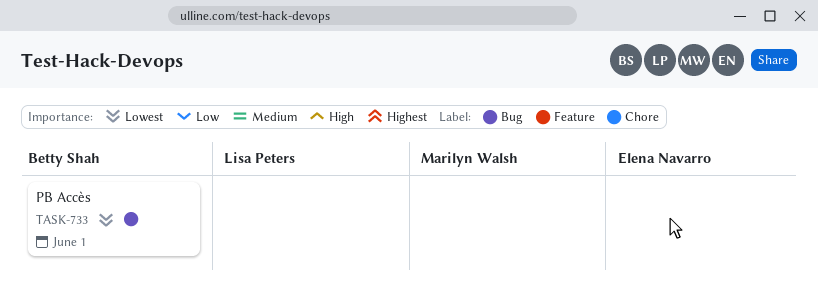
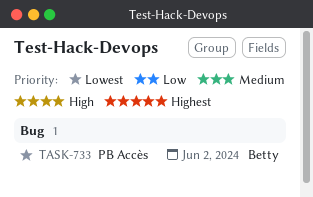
TASK-733, due: Jun 1 -> Jun 2

